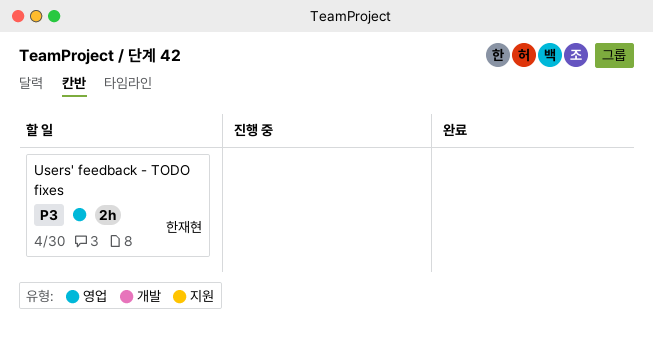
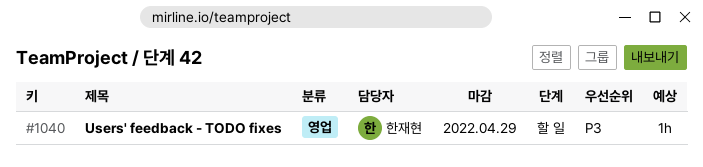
Users' feedback - TODO fixes, estimate: 2h -> 1h
Users' feedback - TODO fixes, due: Apr 30 -> Apr 29

